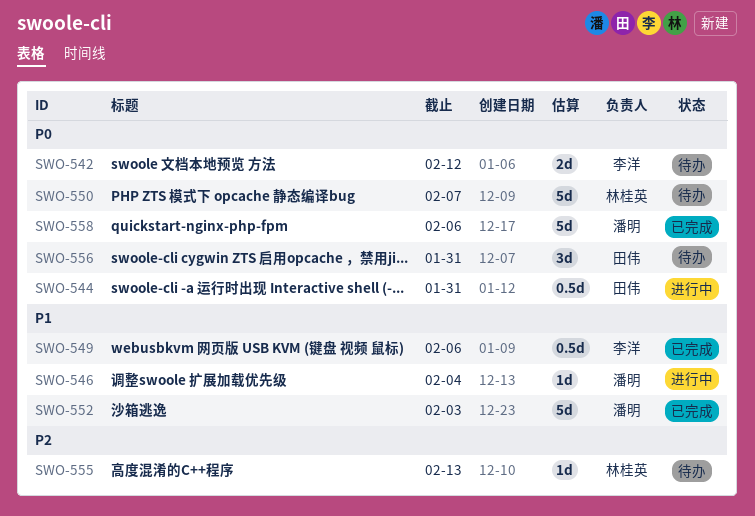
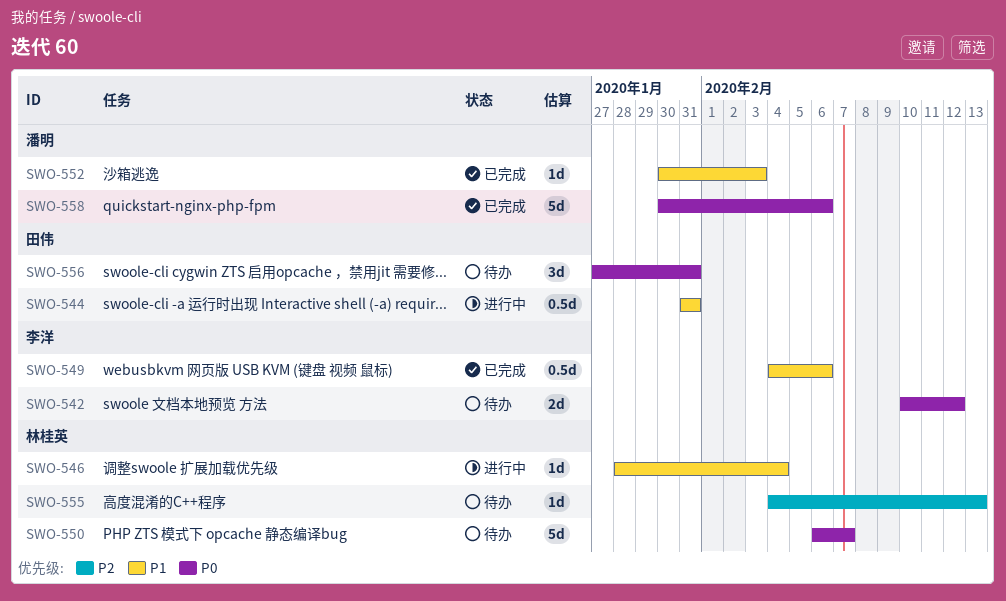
SWO-544, priority: P0 -> P1
SWO-546, owner: 潘明 -> 林桂英
SWO-552, estimate: 5d -> 1d

